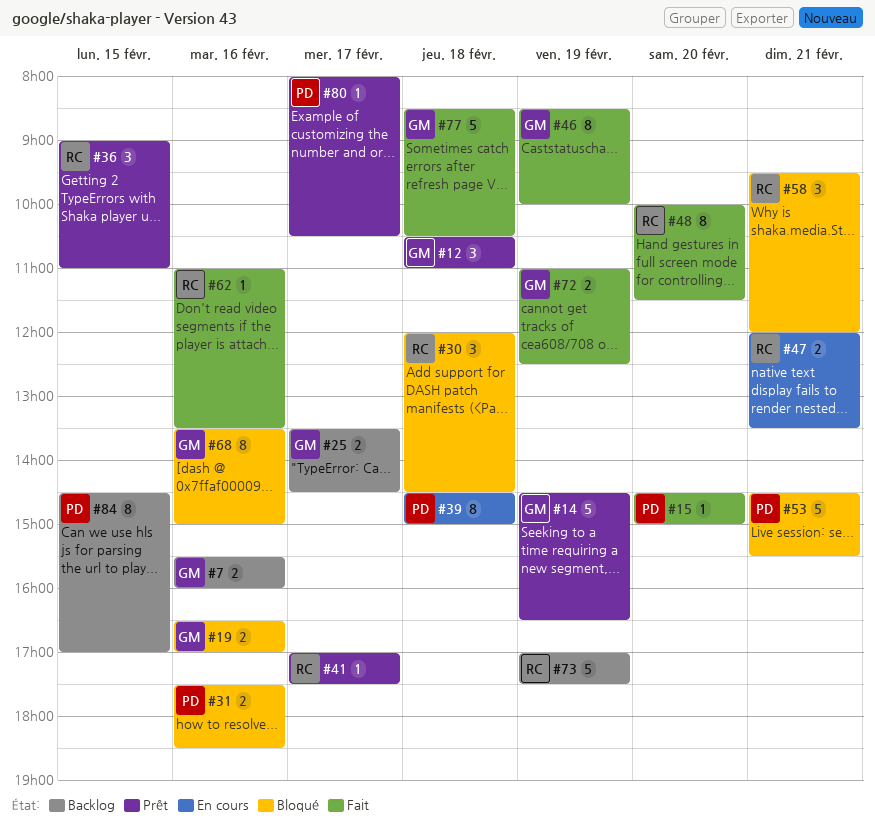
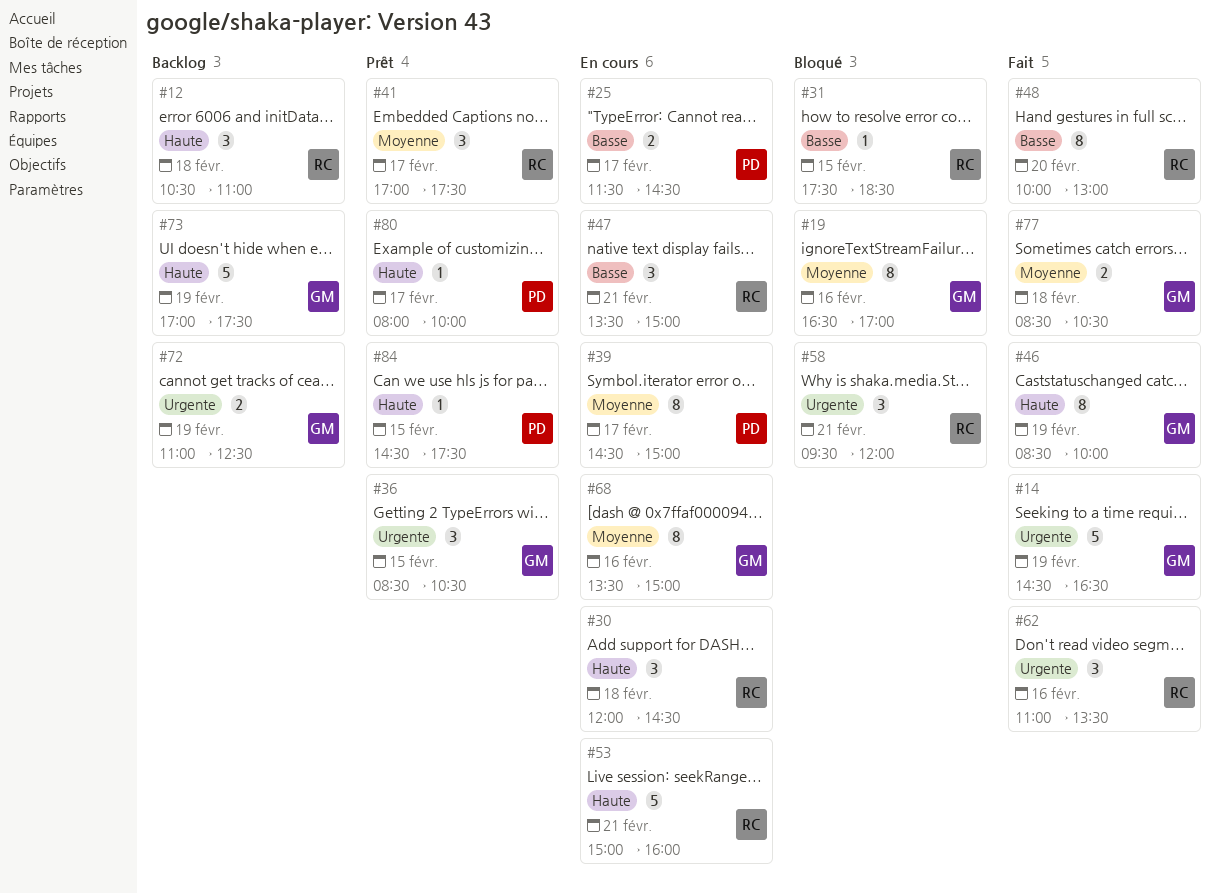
#7: present -> none
#12, status: Prêt -> Backlog
#12, owner: GM -> RC
#14, status: Prêt -> Fait
#15: present -> none
#19, estimate: 2 -> 8
#25, status: Backlog -> En cours
#25, owner: GM -> PD
#25, begins: 13:30 -> 11:30
#30, status: Bloqué -> En cours
#31, owner: PD -> RC
#31, estimate: 2 -> 1
#31, day: Feb 16 -> Feb 15
#36, owner: RC -> GM
#36, begins: 09:00 -> 08:30
#36, ends: 11:00 -> 10:30
#39, day: Feb 18 -> Feb 17
#41, estimate: 1 -> 3
#47, estimate: 2 -> 3
#47, begins: 12:00 -> 13:30
#47, ends: 13:30 -> 15:00
#48, ends: 11:30 -> 13:00
#53, status: Bloqué -> En cours
#53, owner: PD -> RC
#53, begins: 14:30 -> 15:00
#53, ends: 15:30 -> 16:00
#62, estimate: 1 -> 3
#68, status: Bloqué -> En cours
#72, status: Fait -> Backlog
#73, owner: RC -> GM
#77, estimate: 5 -> 2
#80, ends: 10:30 -> 10:00
#84, status: Backlog -> Prêt
#84, estimate: 8 -> 1
#84, ends: 17:00 -> 17:30

